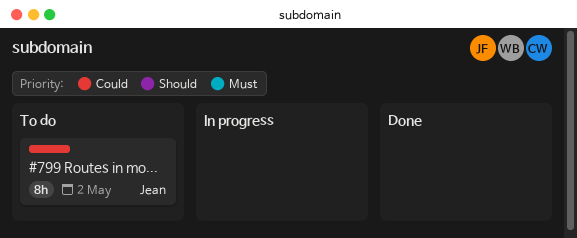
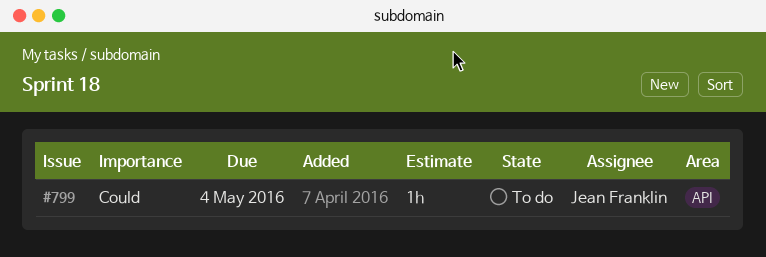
#799, estimate: 8h -> 1h
#799, due: May 2 -> May 4

